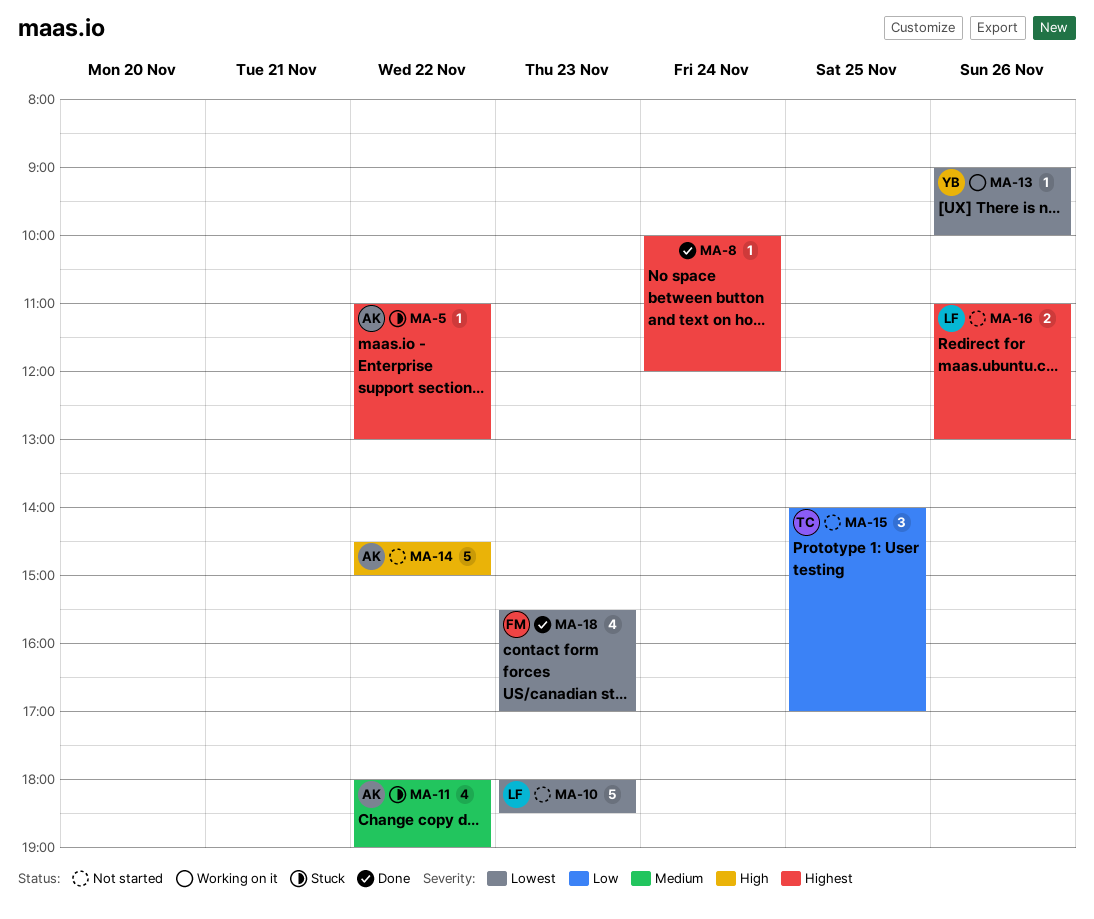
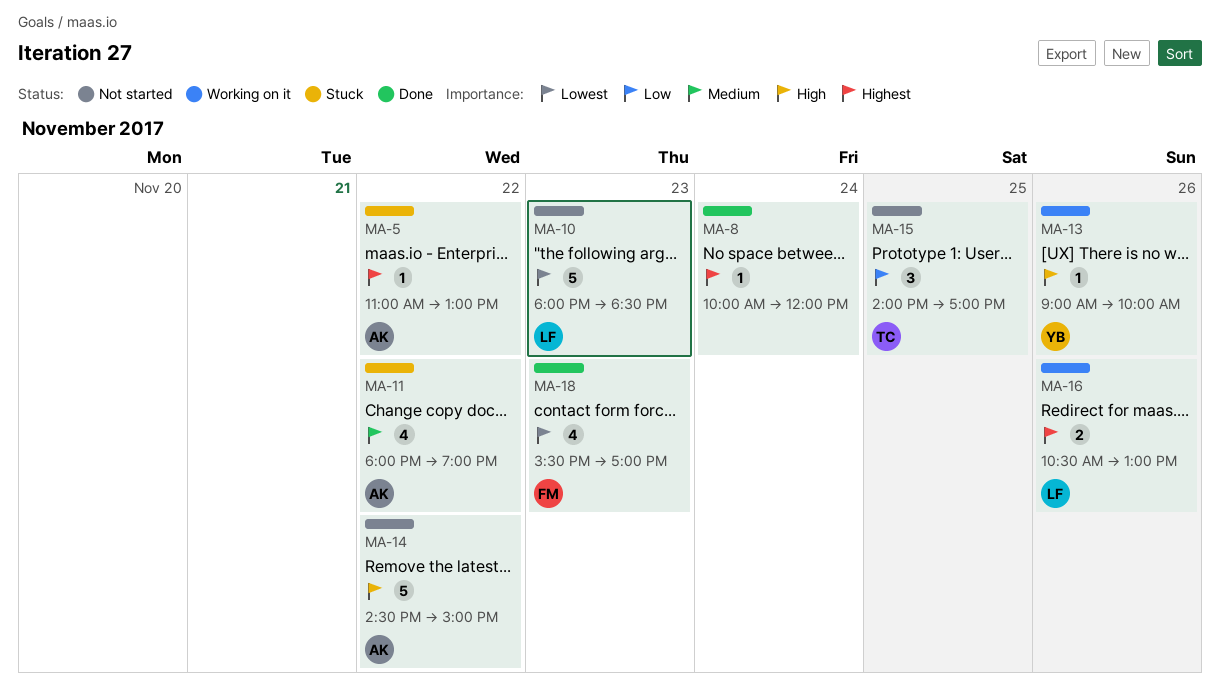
MA-13, priority: Lowest -> High
MA-16, status: Not started -> Working on it
MA-16, begins: 11:00 -> 10:30

